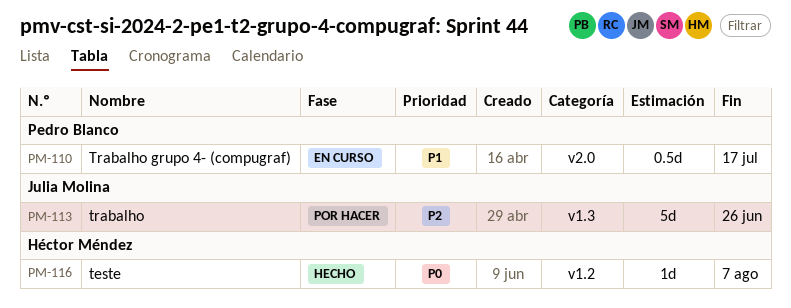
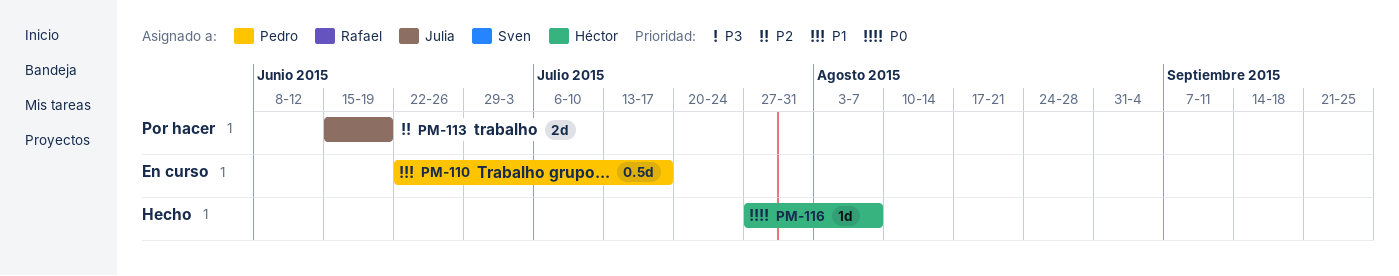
PM-113, estimate: 5d -> 2d
PM-113, due: Jun 26 -> Jun 19

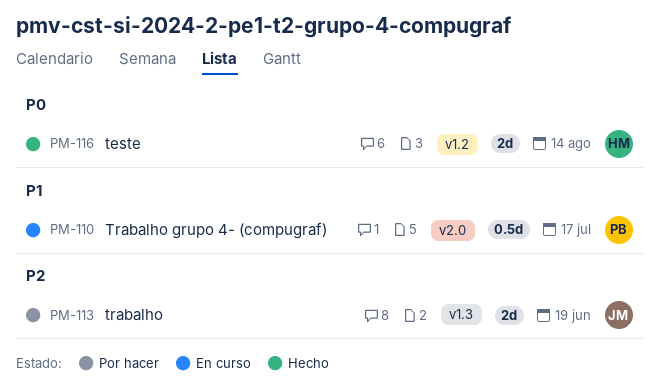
PM-116, estimate: 1d -> 2d
PM-116, due: Aug 7 -> Aug 14

